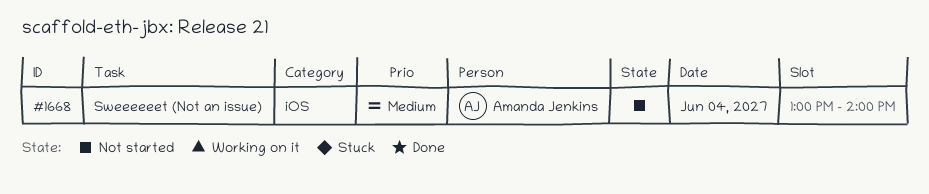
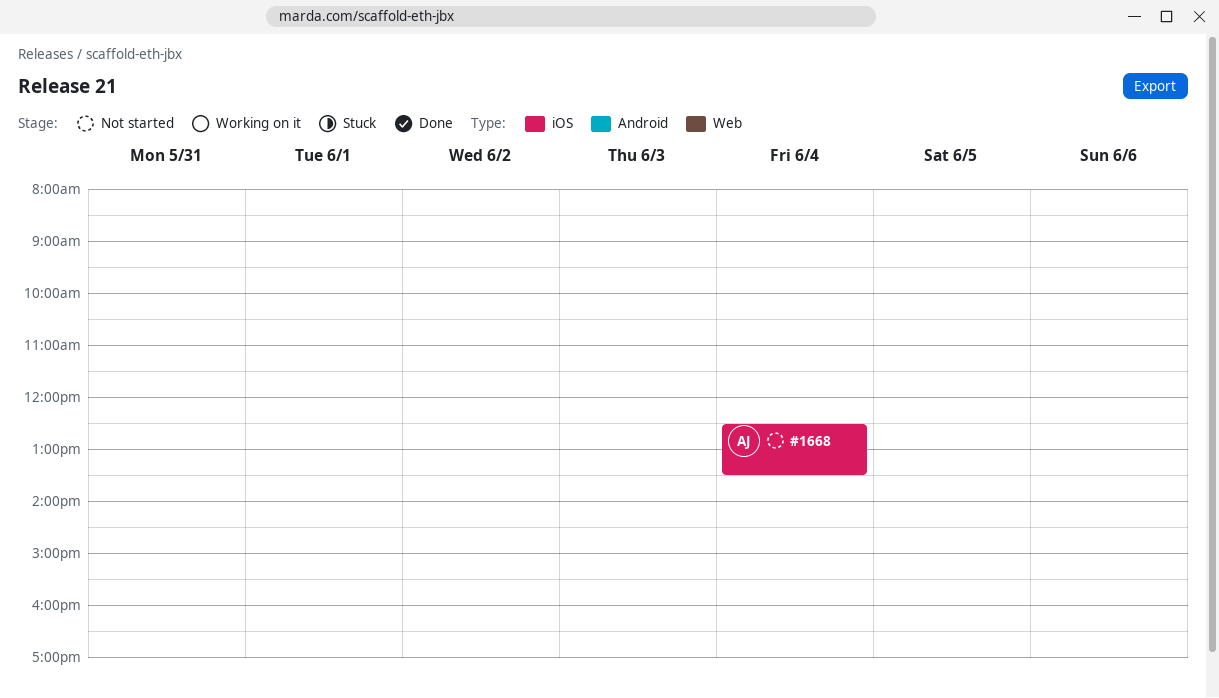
#1668, begins: 13:00 -> 12:30
#1668, ends: 14:00 -> 13:30

